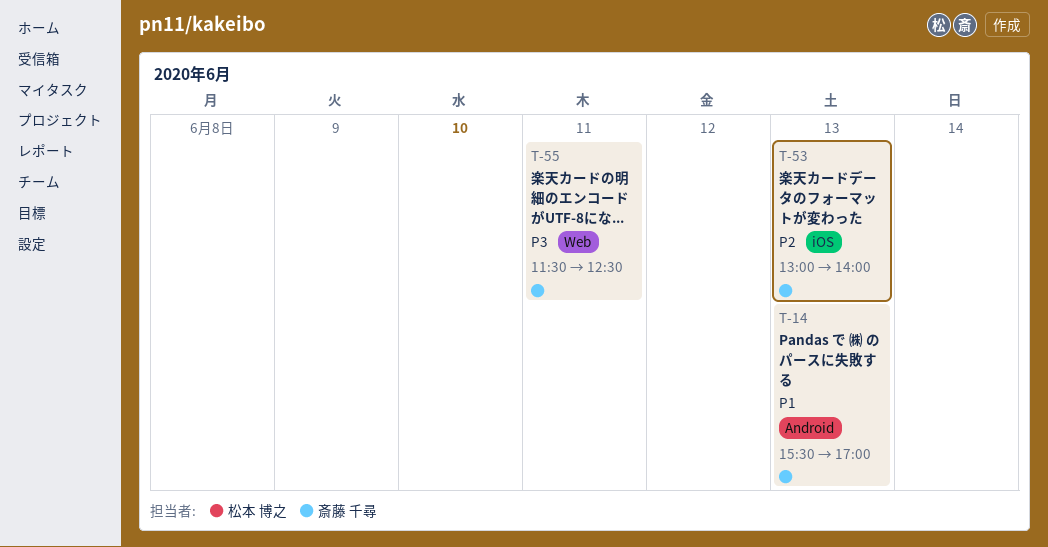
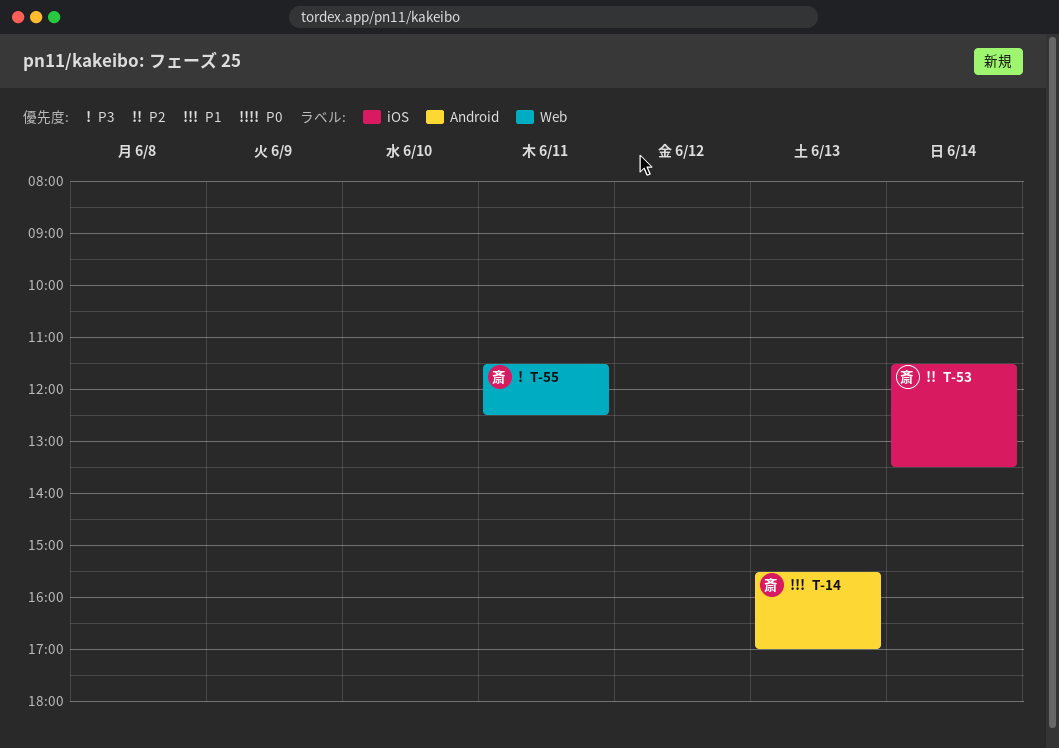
T-53, day: Jun 13 -> Jun 14
T-53, begins: 13:00 -> 11:30
T-53, ends: 14:00 -> 13:30

